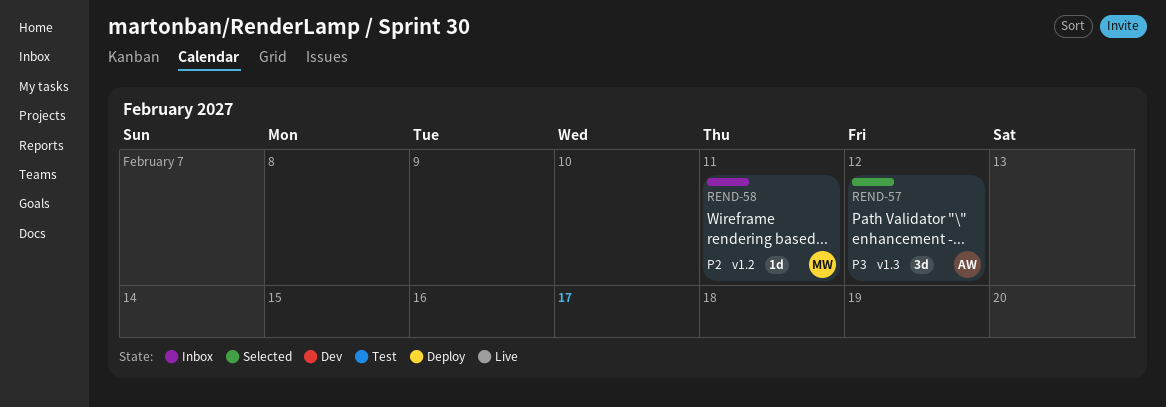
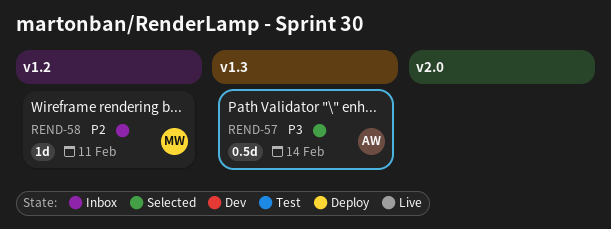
REND-57, estimate: 3d -> 0.5d
REND-57, due: Feb 12 -> Feb 14

